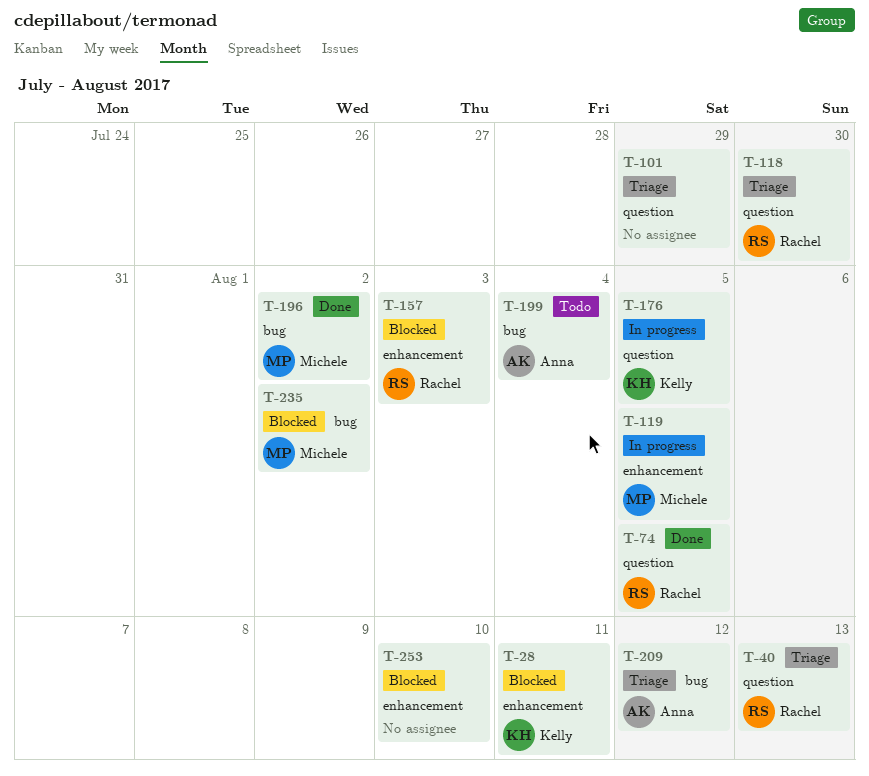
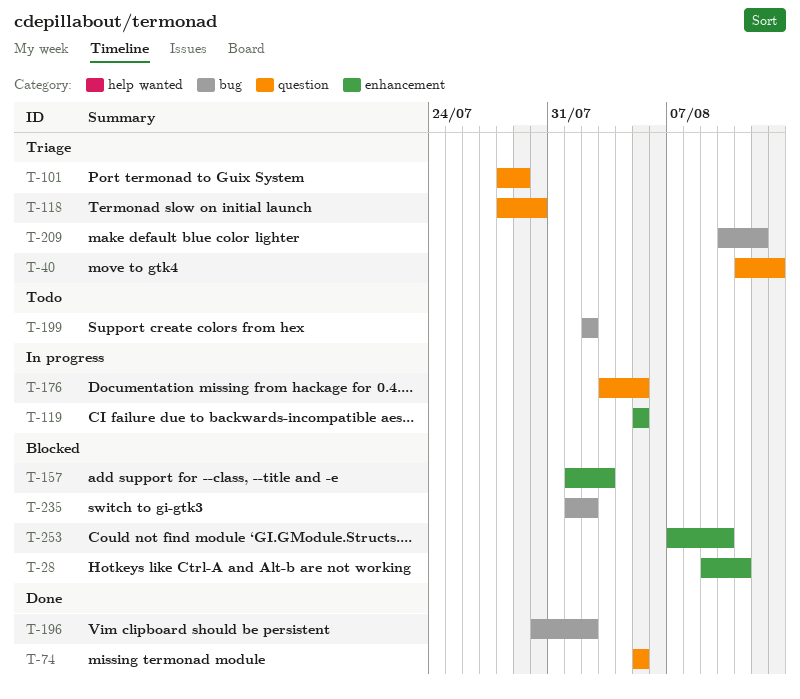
T-199, due: Aug 4 -> Aug 2

